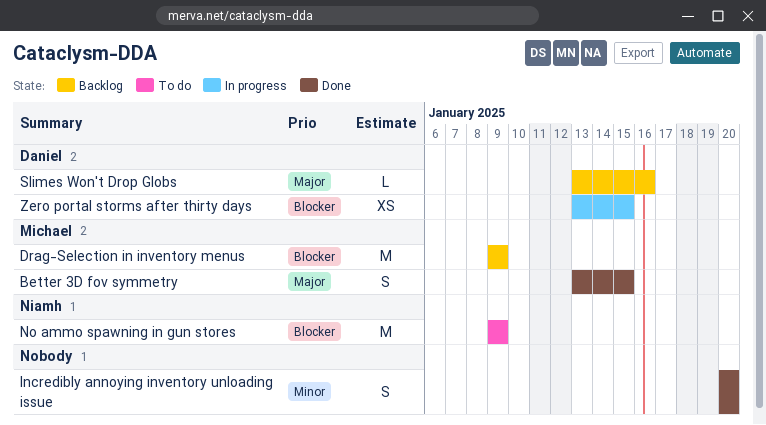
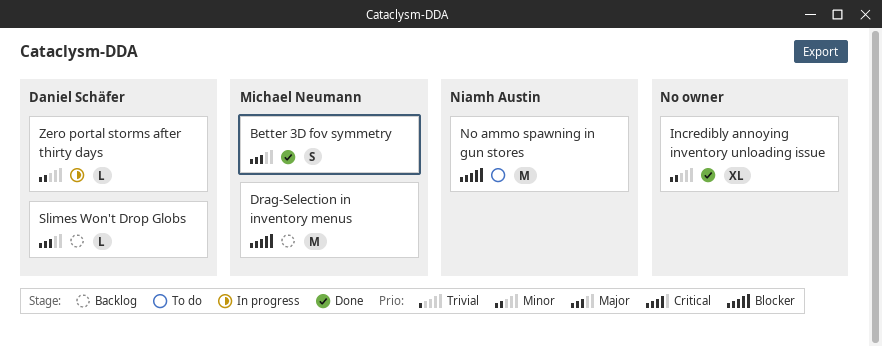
Incredibly annoying inventory unloading issue, estimate: S -> XL
Zero portal storms after thirty days, priority: Blocker -> Minor
Zero portal storms after thirty days, estimate: XS -> L

